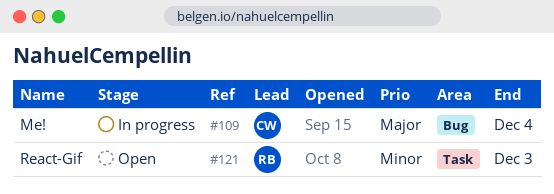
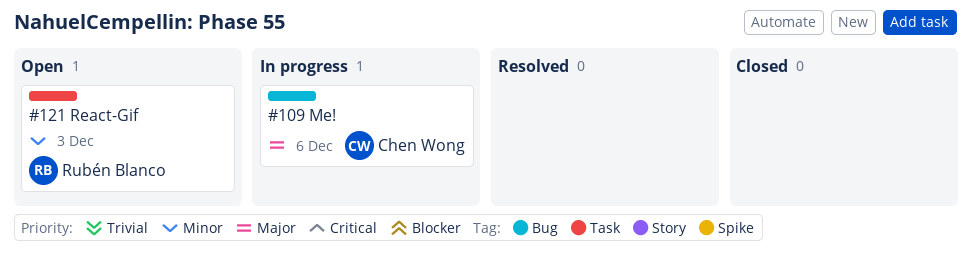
#109, due: Dec 4 -> Dec 6

